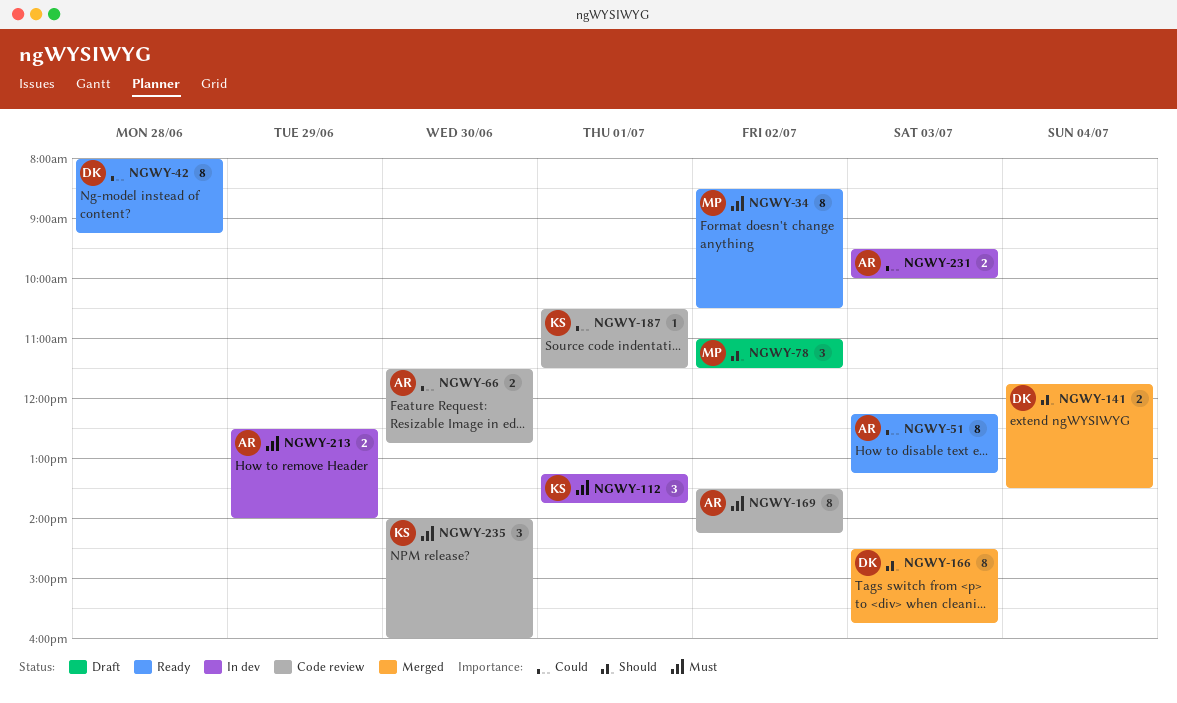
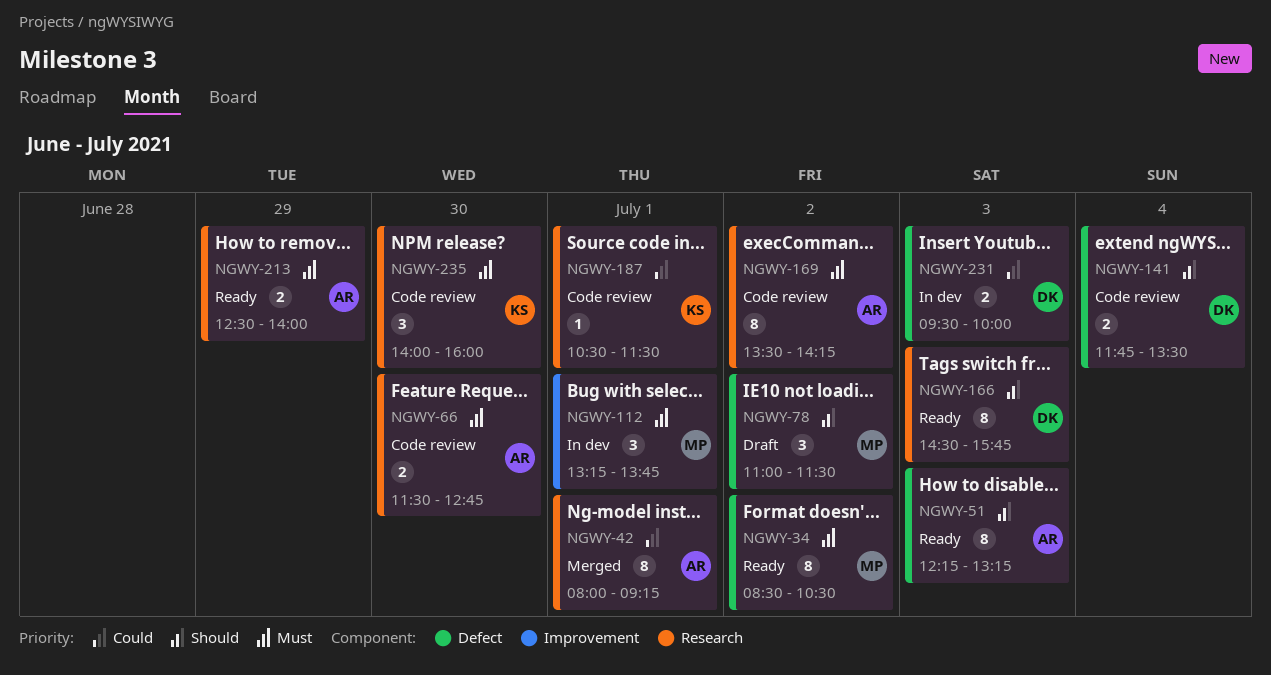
NGWY-42, status: Ready -> Merged
NGWY-42, owner: DK -> AR
NGWY-42, day: Jun 28 -> Jul 1
NGWY-51, priority: Could -> Should
NGWY-66, priority: Could -> Must
NGWY-112, owner: KS -> MP
NGWY-141, status: Merged -> Code review
NGWY-166, status: Merged -> Ready
NGWY-213, status: In dev -> Ready
NGWY-231, owner: AR -> DK

